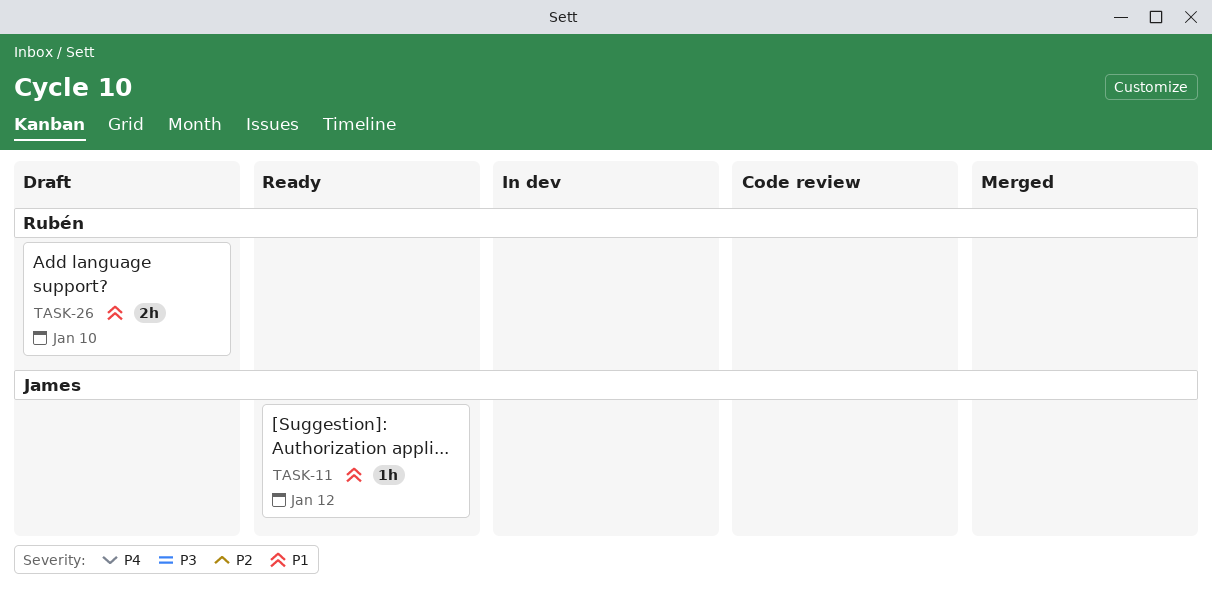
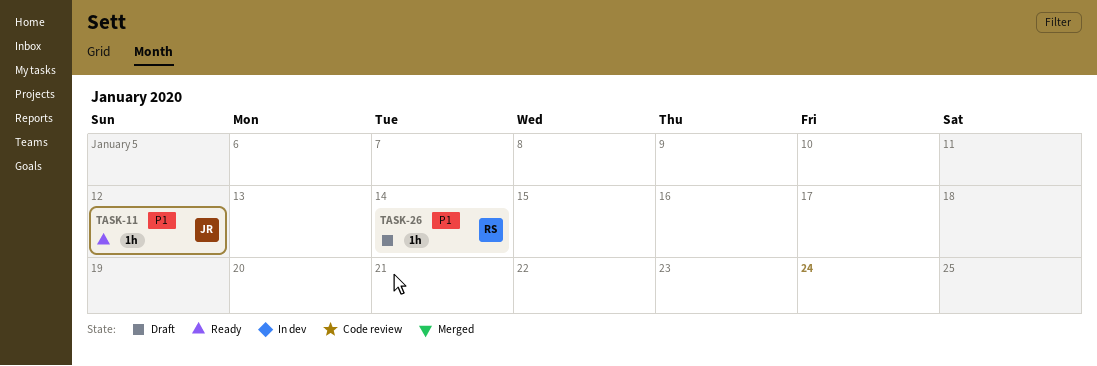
TASK-26, estimate: 2h -> 1h
TASK-26, due: Jan 10 -> Jan 14

